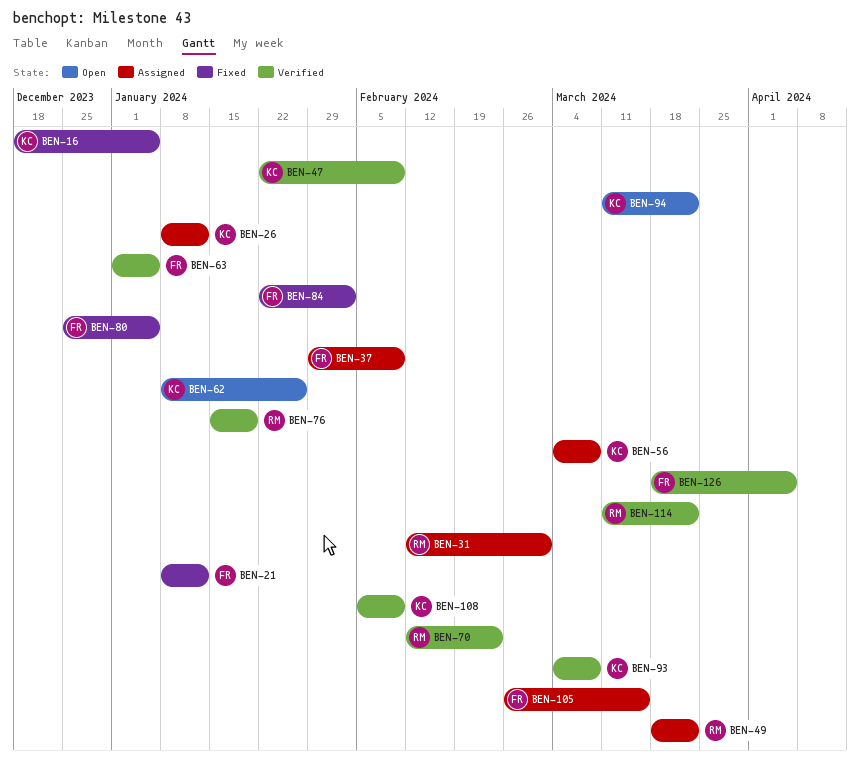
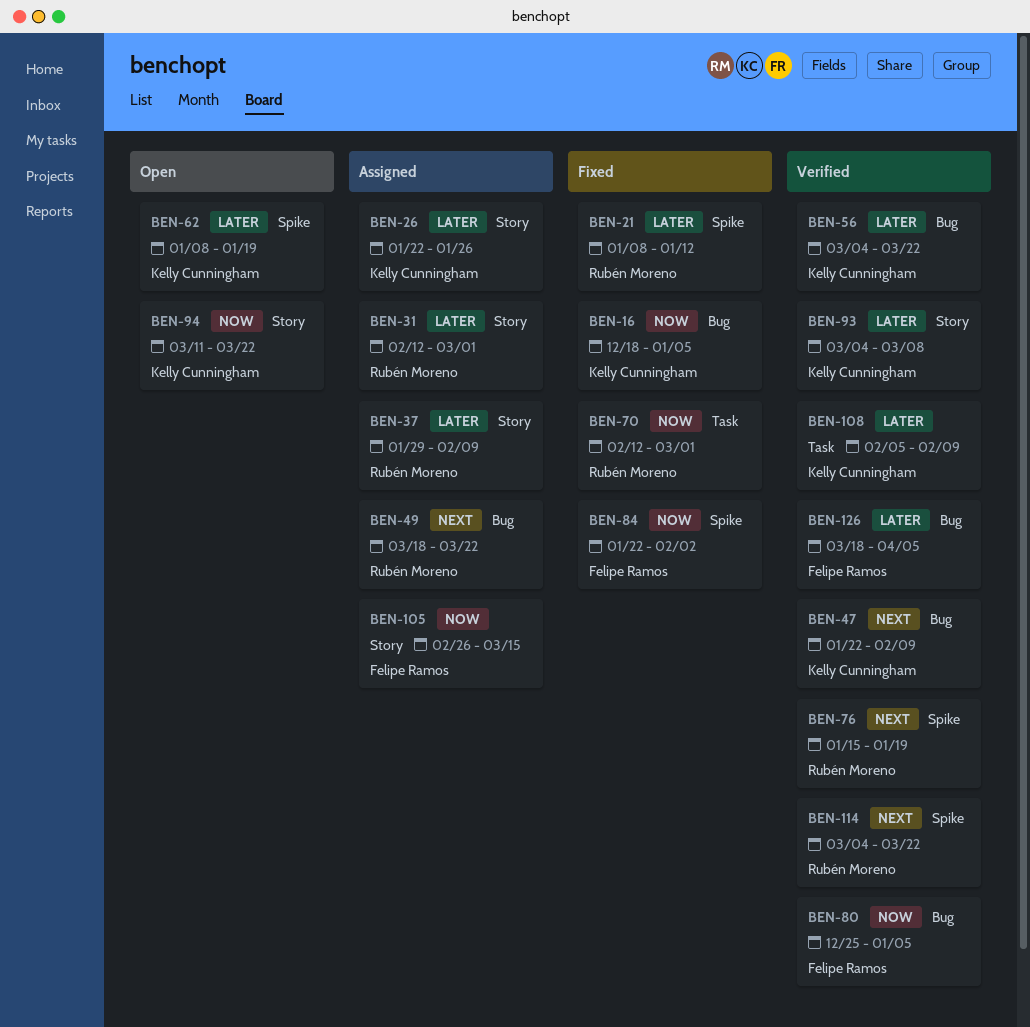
BEN-21, owner: Felipe Ramos -> Rubén Moreno
BEN-26, start: Jan 8 -> Jan 22
BEN-26, due: Jan 12 -> Jan 26
BEN-37, owner: Felipe Ramos -> Rubén Moreno
BEN-56, status: Assigned -> Verified
BEN-56, due: Mar 8 -> Mar 22
BEN-62, due: Jan 26 -> Jan 19
BEN-63: present -> none
BEN-70, status: Verified -> Fixed
BEN-70, due: Feb 23 -> Mar 1
BEN-80, status: Fixed -> Verified
BEN-114, start: Mar 11 -> Mar 4

